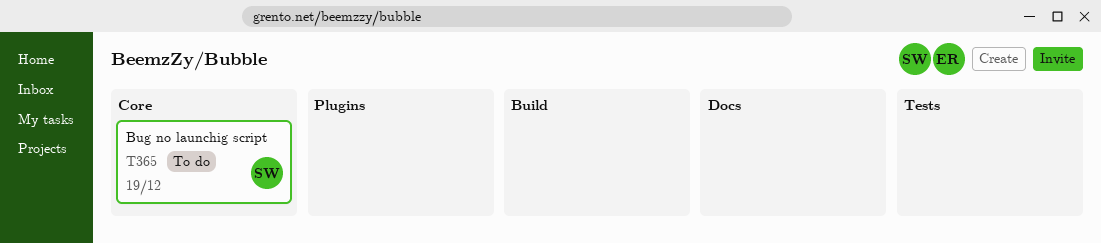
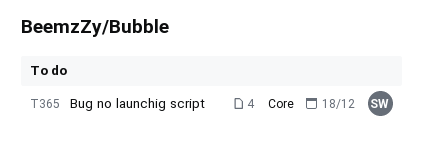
T365, due: Dec 19 -> Dec 18

